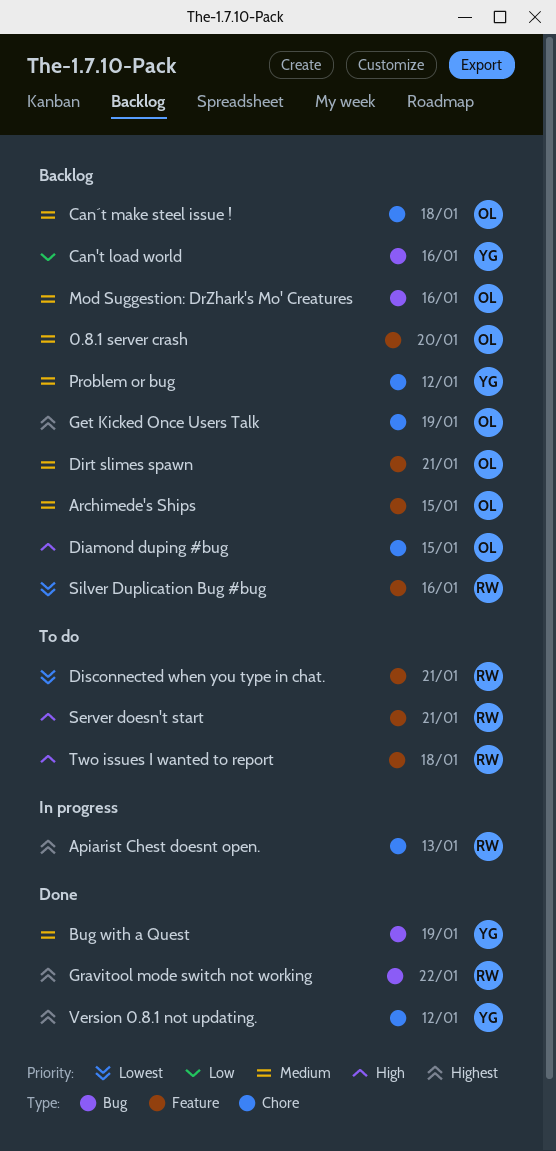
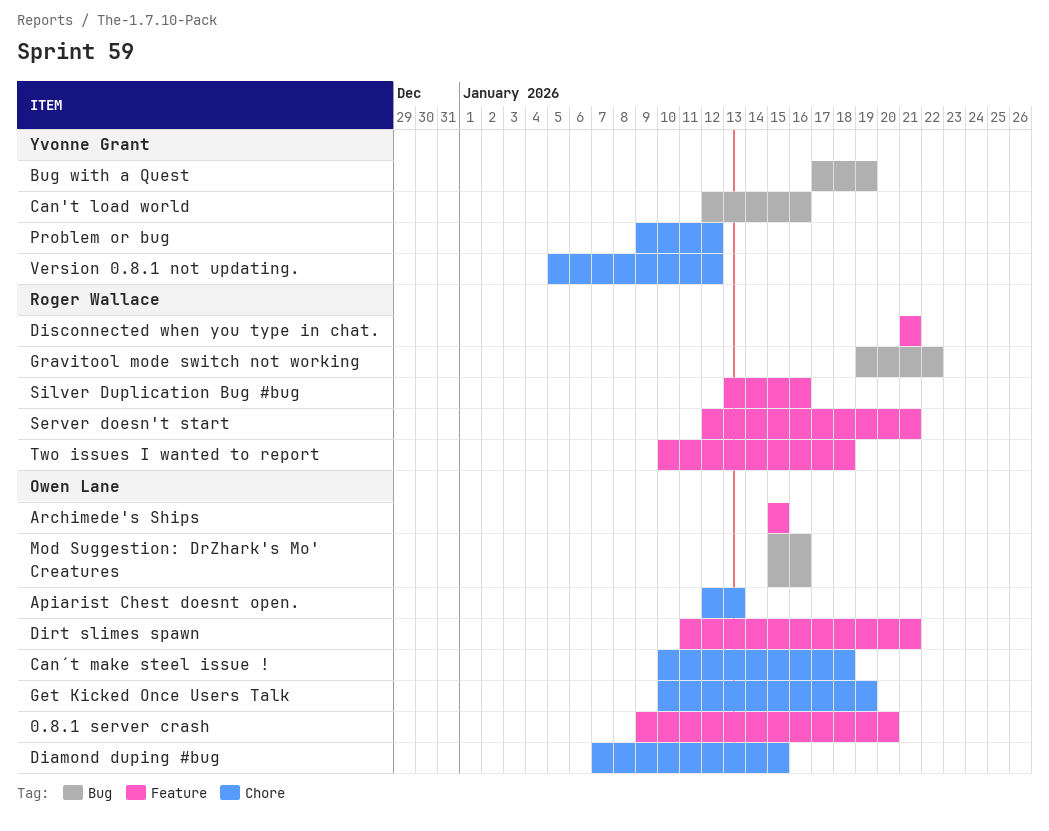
Apiarist Chest doesnt open., owner: Roger Wallace -> Owen Lane

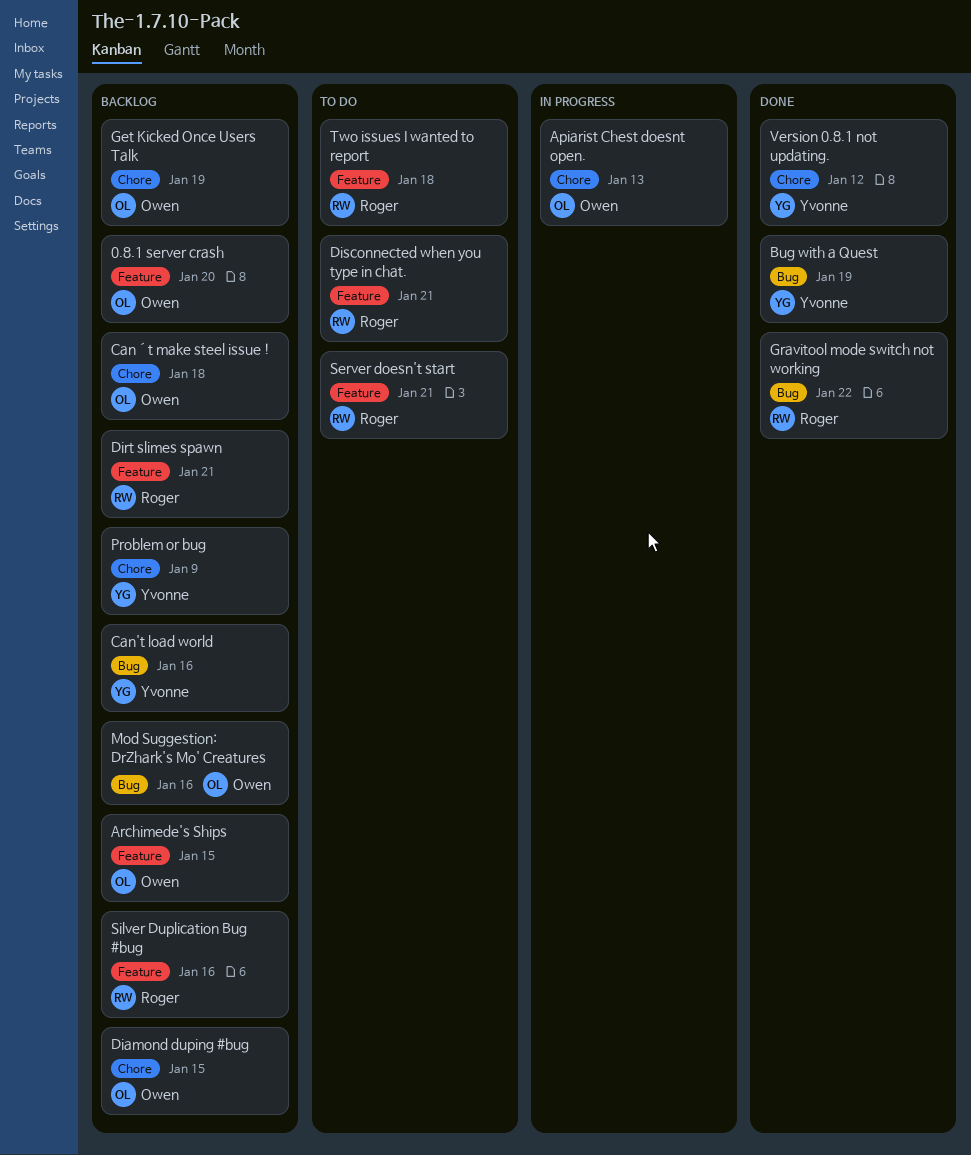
Dirt slimes spawn, owner: Owen Lane -> Roger Wallace
Problem or bug, due: Jan 12 -> Jan 9

